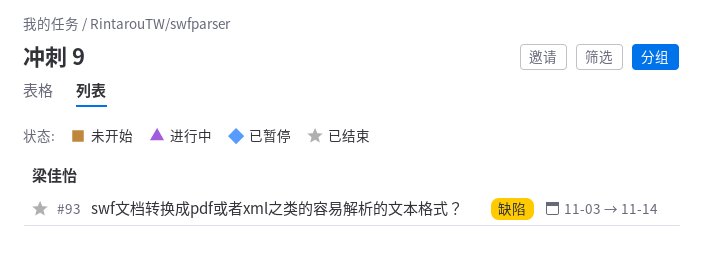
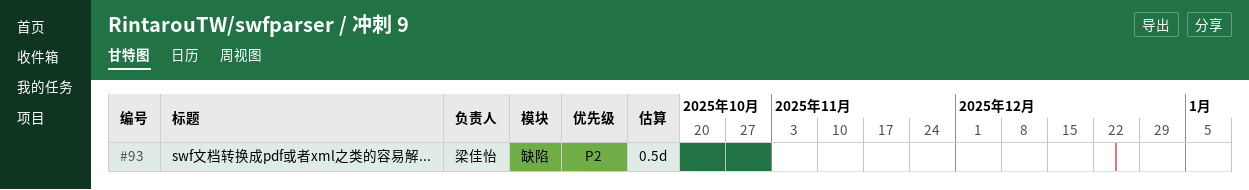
#93, start: Nov 3 -> Oct 20
#93, due: Nov 14 -> Oct 31

